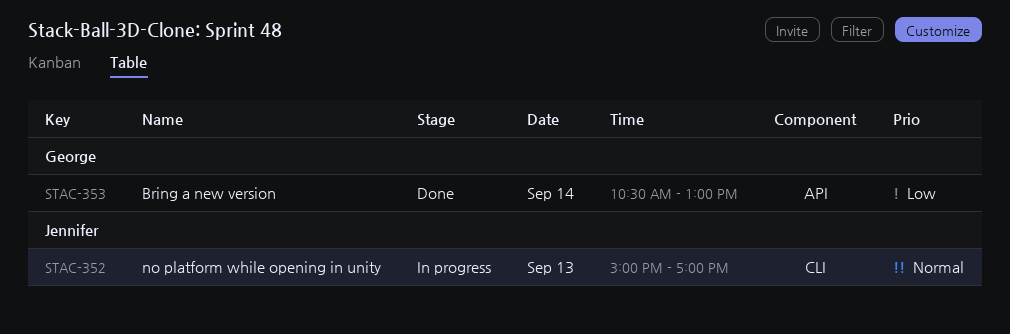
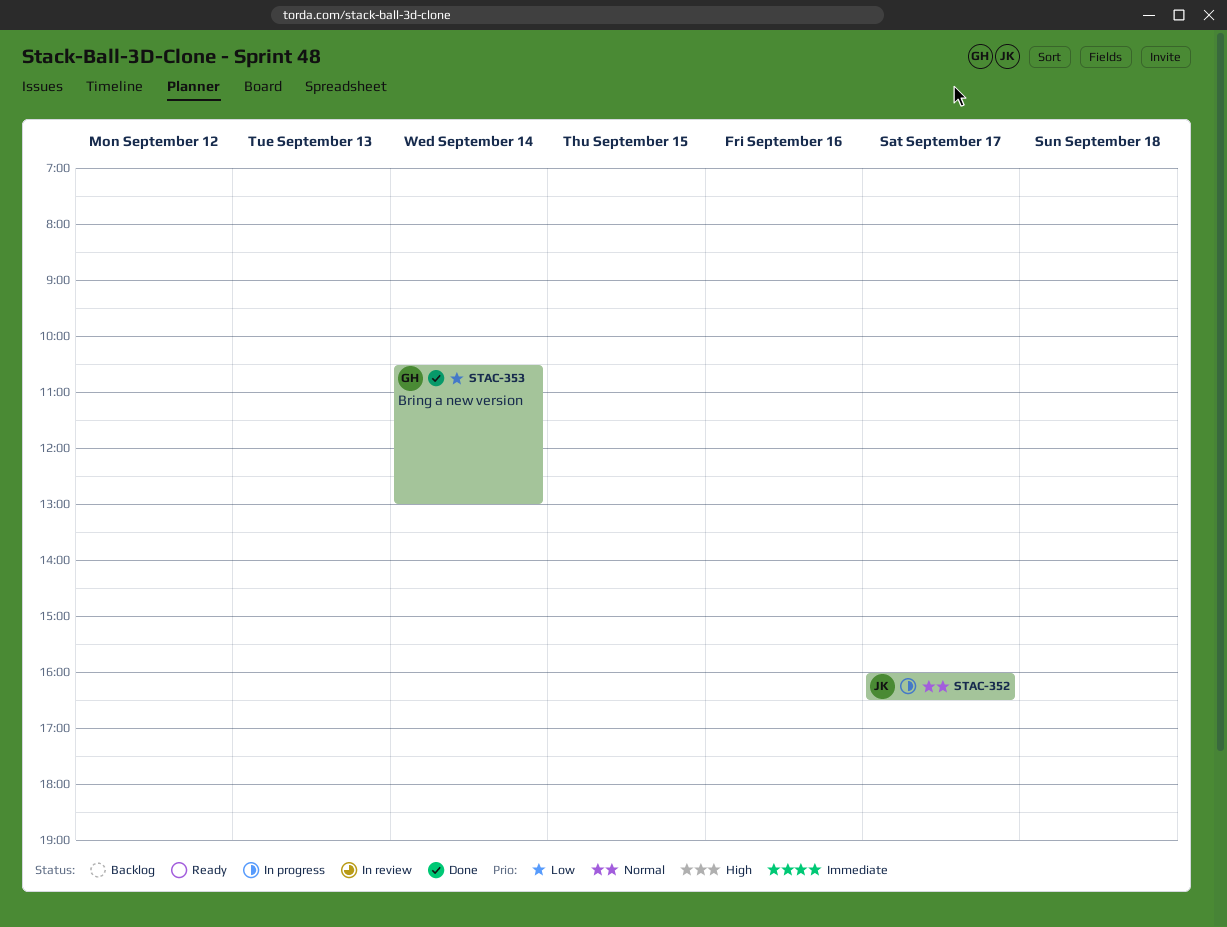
STAC-352, day: Sep 13 -> Sep 17
STAC-352, begins: 15:00 -> 16:00
STAC-352, ends: 17:00 -> 16:30

